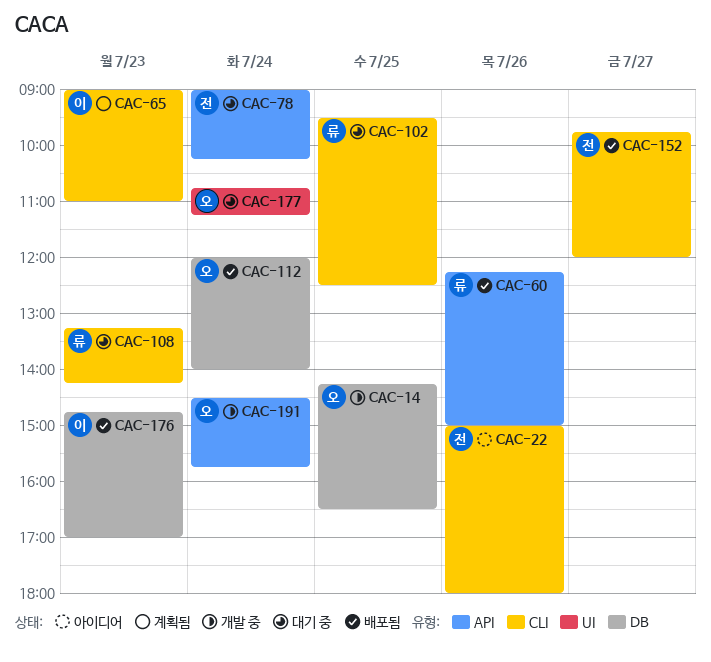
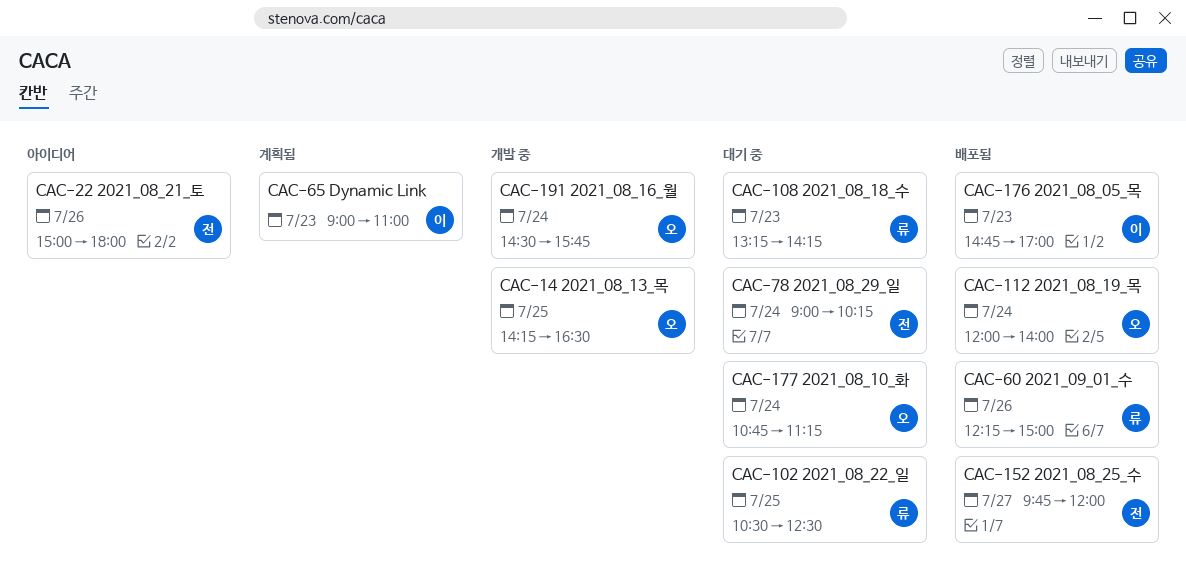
CAC-102, begins: 09:30 -> 10:30

